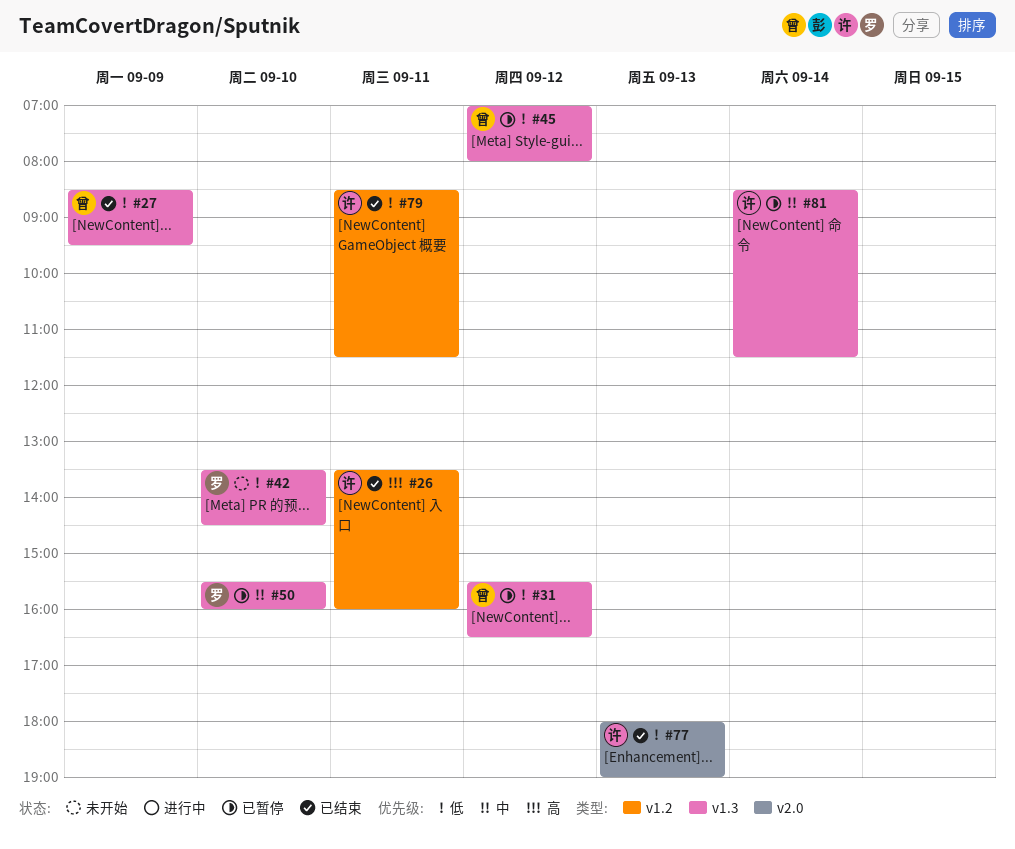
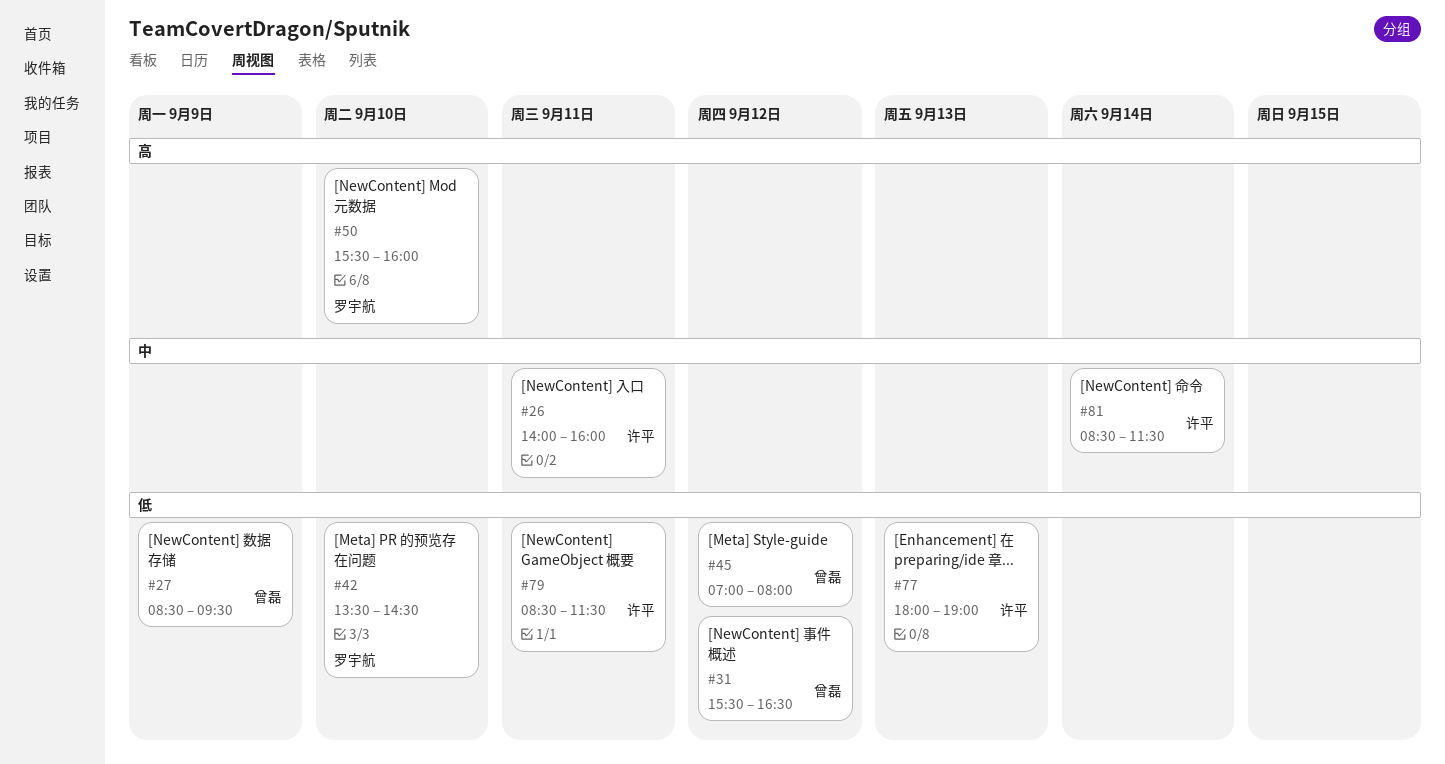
#26, priority: 高 -> 中
#26, begins: 13:30 -> 14:00
#50, priority: 中 -> 高

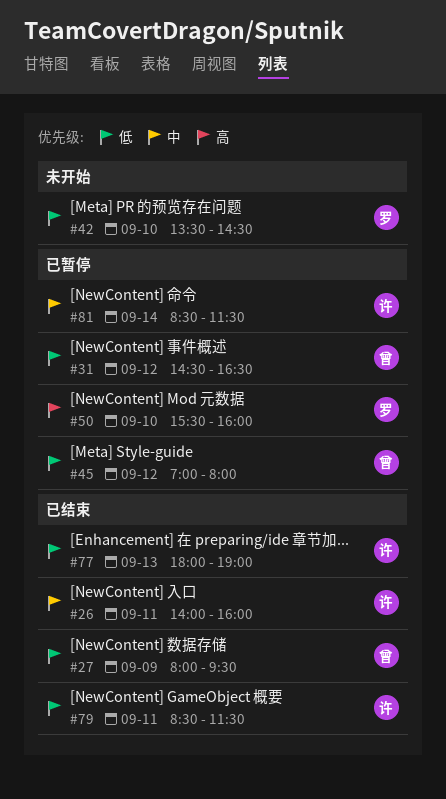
#27, begins: 08:30 -> 08:00
#31, begins: 15:30 -> 14:30

